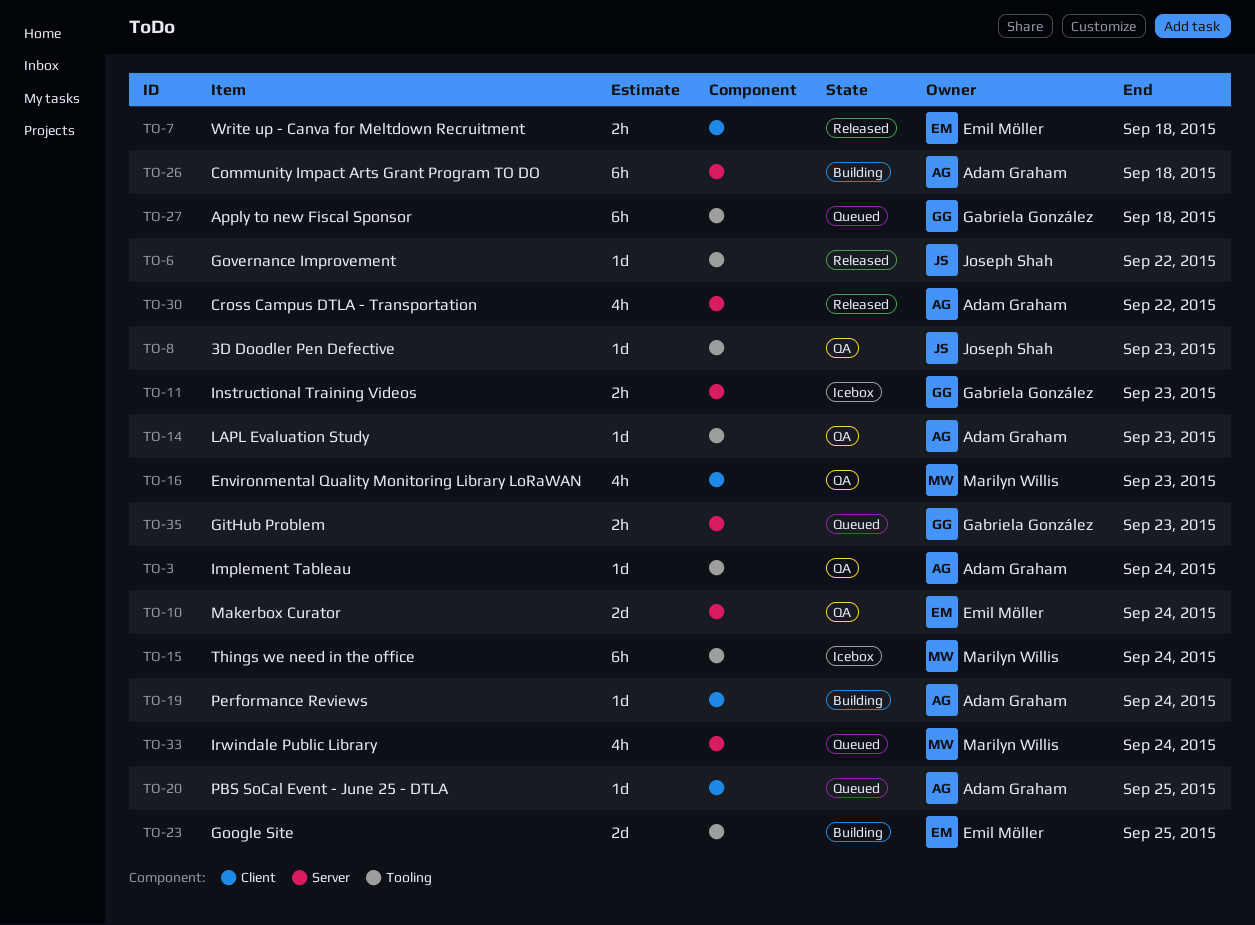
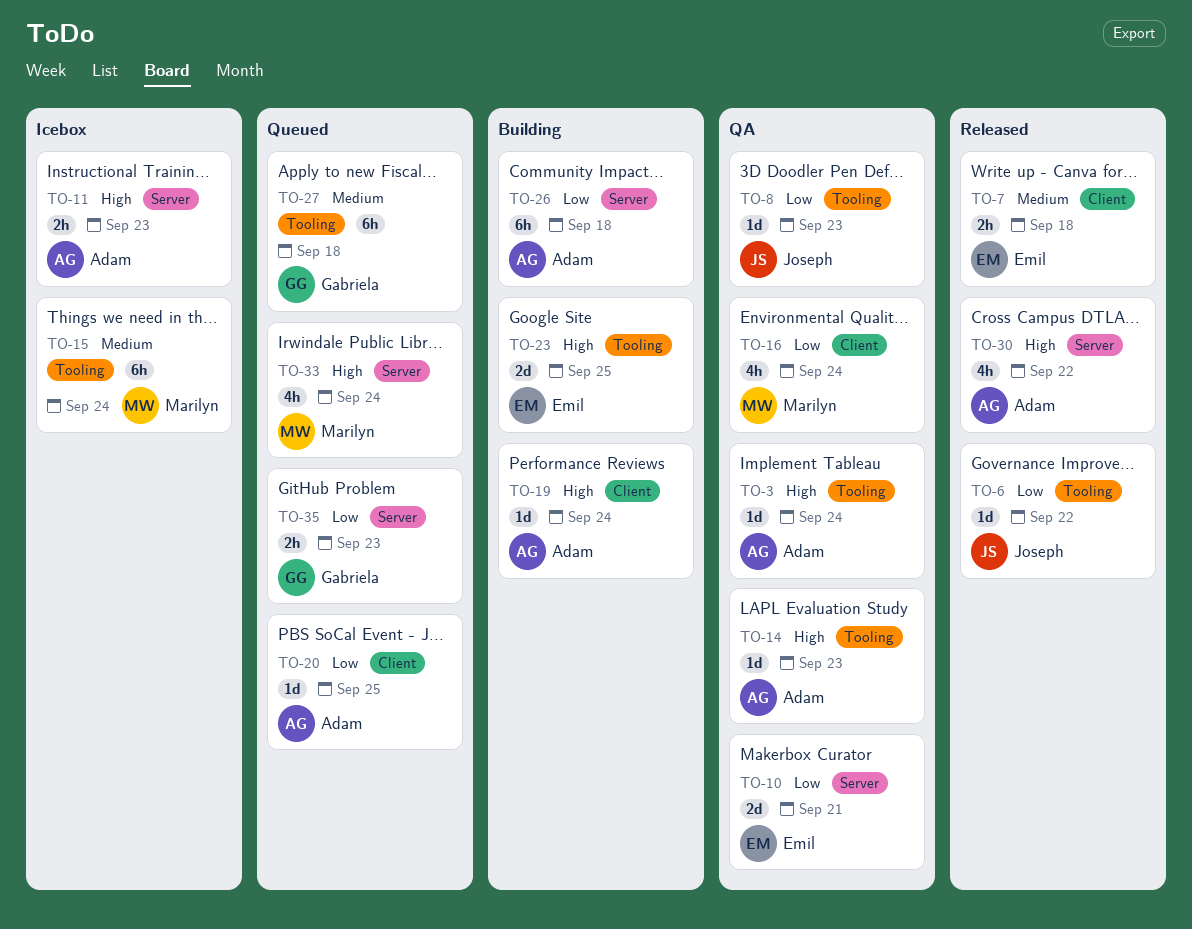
TO-10, due: Sep 24 -> Sep 21
TO-11, owner: Gabriela González -> Adam Graham
TO-16, due: Sep 23 -> Sep 24

